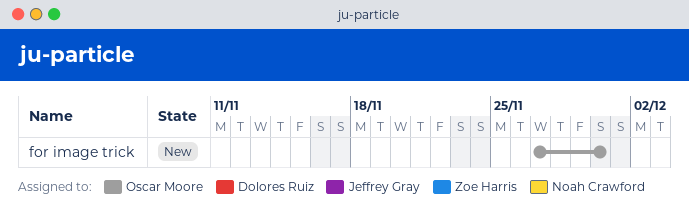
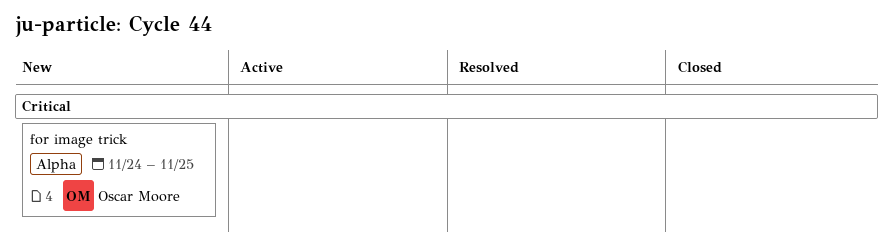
for image trick, start: Nov 27 -> Nov 24
for image trick, due: Nov 30 -> Nov 25

